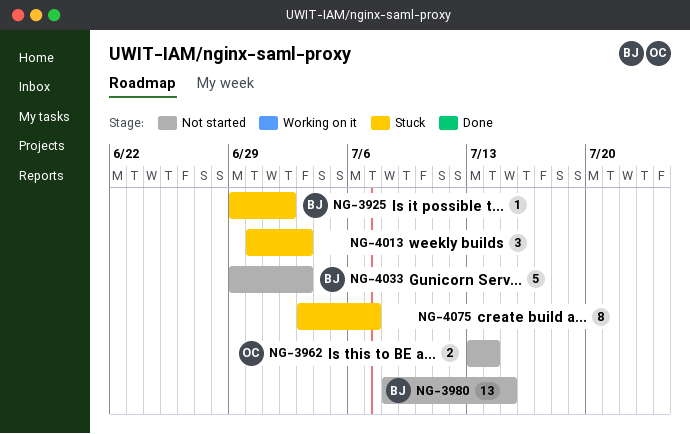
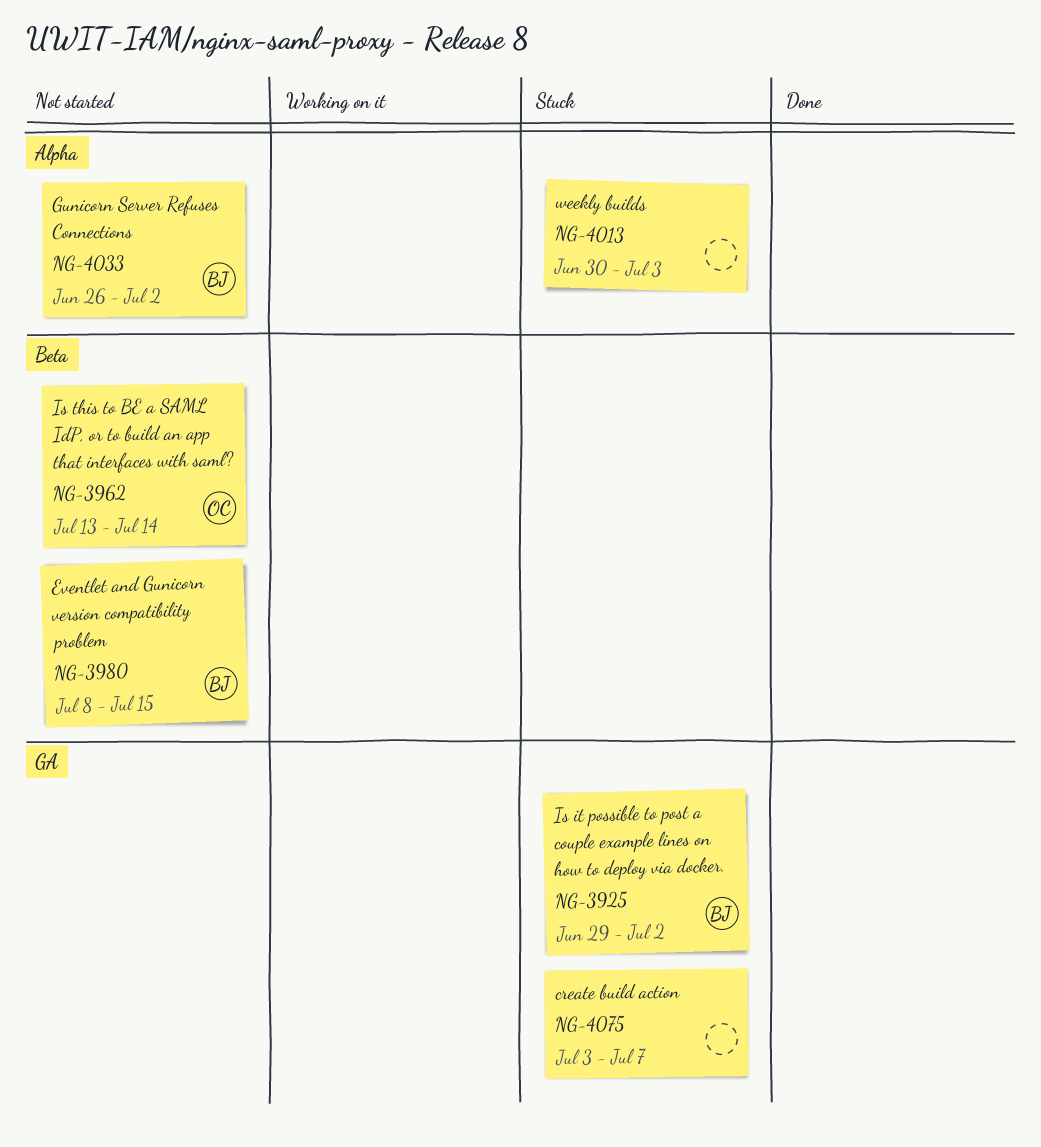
NG-4033, start: Jun 29 -> Jun 26
NG-4033, due: Jul 3 -> Jul 2

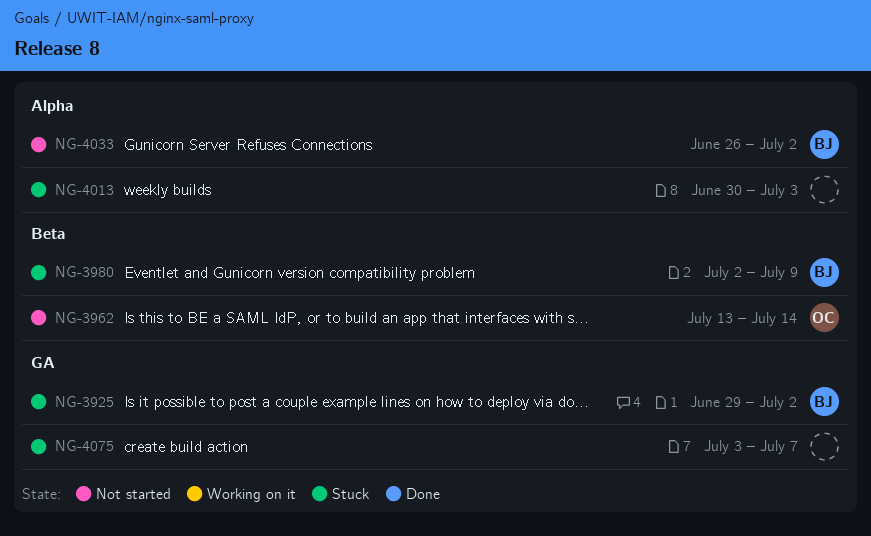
NG-3980, status: Not started -> Stuck
NG-3980, start: Jul 8 -> Jul 2
NG-3980, due: Jul 15 -> Jul 9

